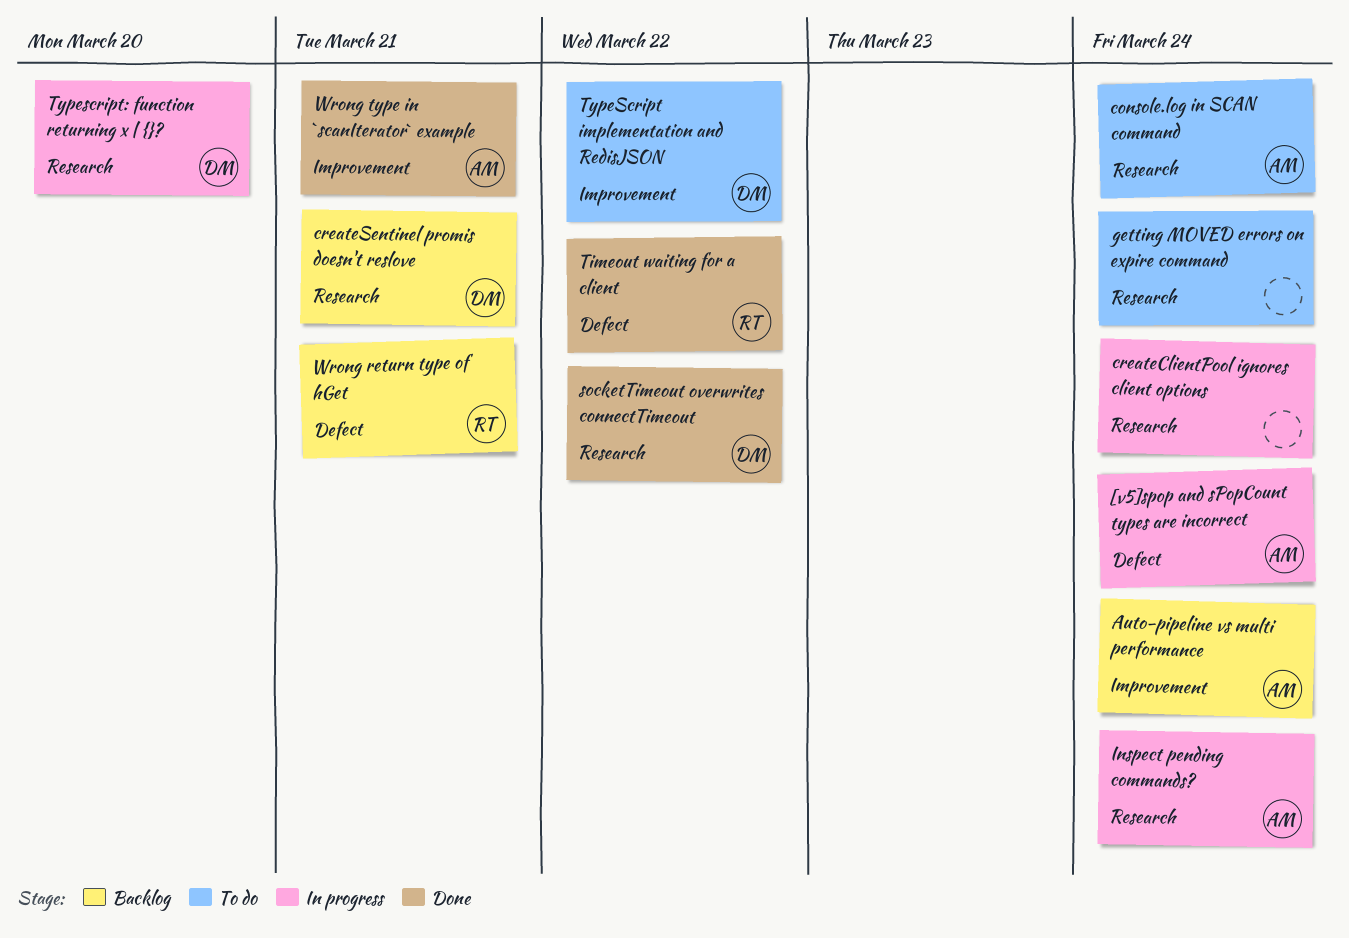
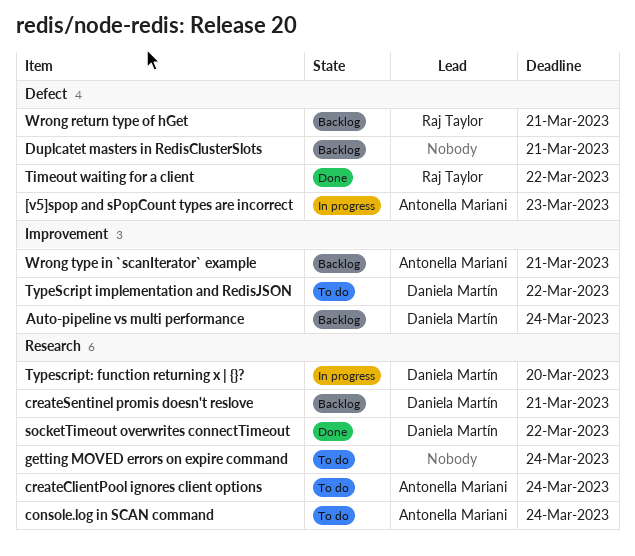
[v5]spop and sPopCount types are incorrect, due: Mar 24 -> Mar 23
Auto-pipeline vs multi performance, owner: Antonella Mariani -> Daniela Martín
createClientPool ignores client options, status: In progress -> To do
createClientPool ignores client options, owner: none -> Antonella Mariani
Duplcatet masters in RedisClusterSlots: none -> present
Inspect pending commands?: present -> none
Wrong type in `scanIterator` example, status: Done -> Backlog

